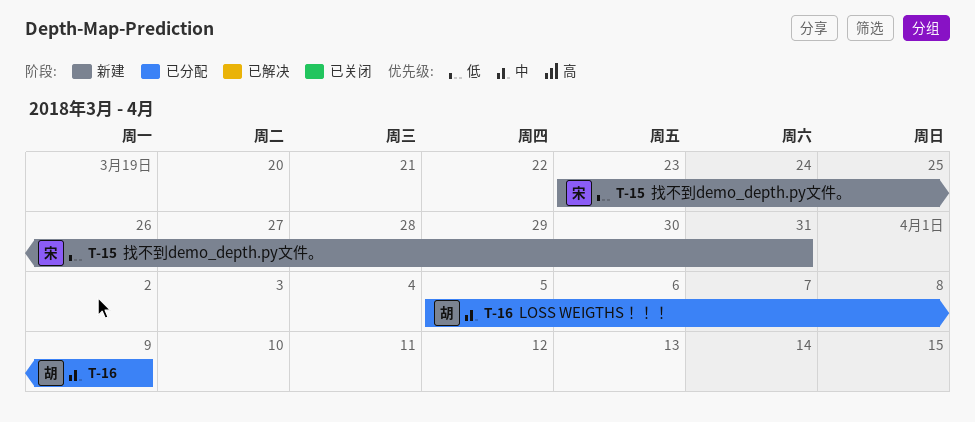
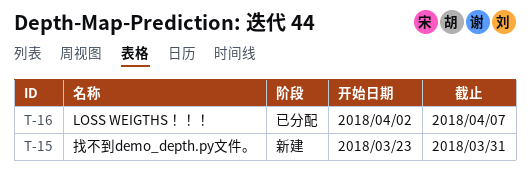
T-16, start: Apr 5 -> Apr 2
T-16, due: Apr 9 -> Apr 7

